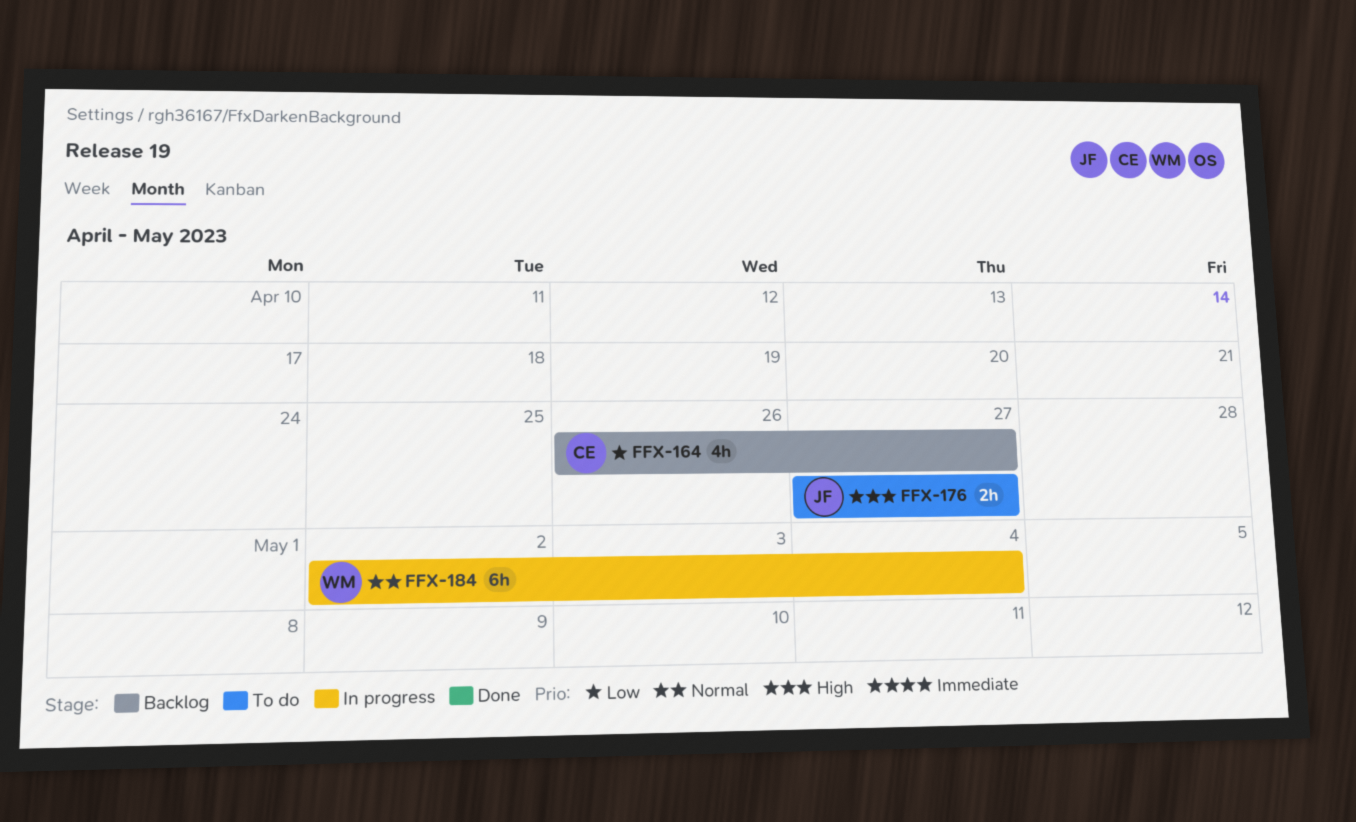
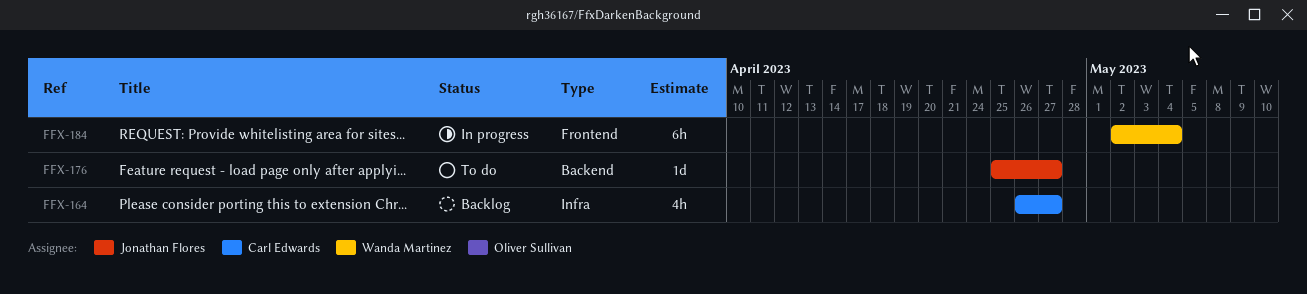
FFX-176, estimate: 2h -> 1d
FFX-176, start: Apr 27 -> Apr 25

